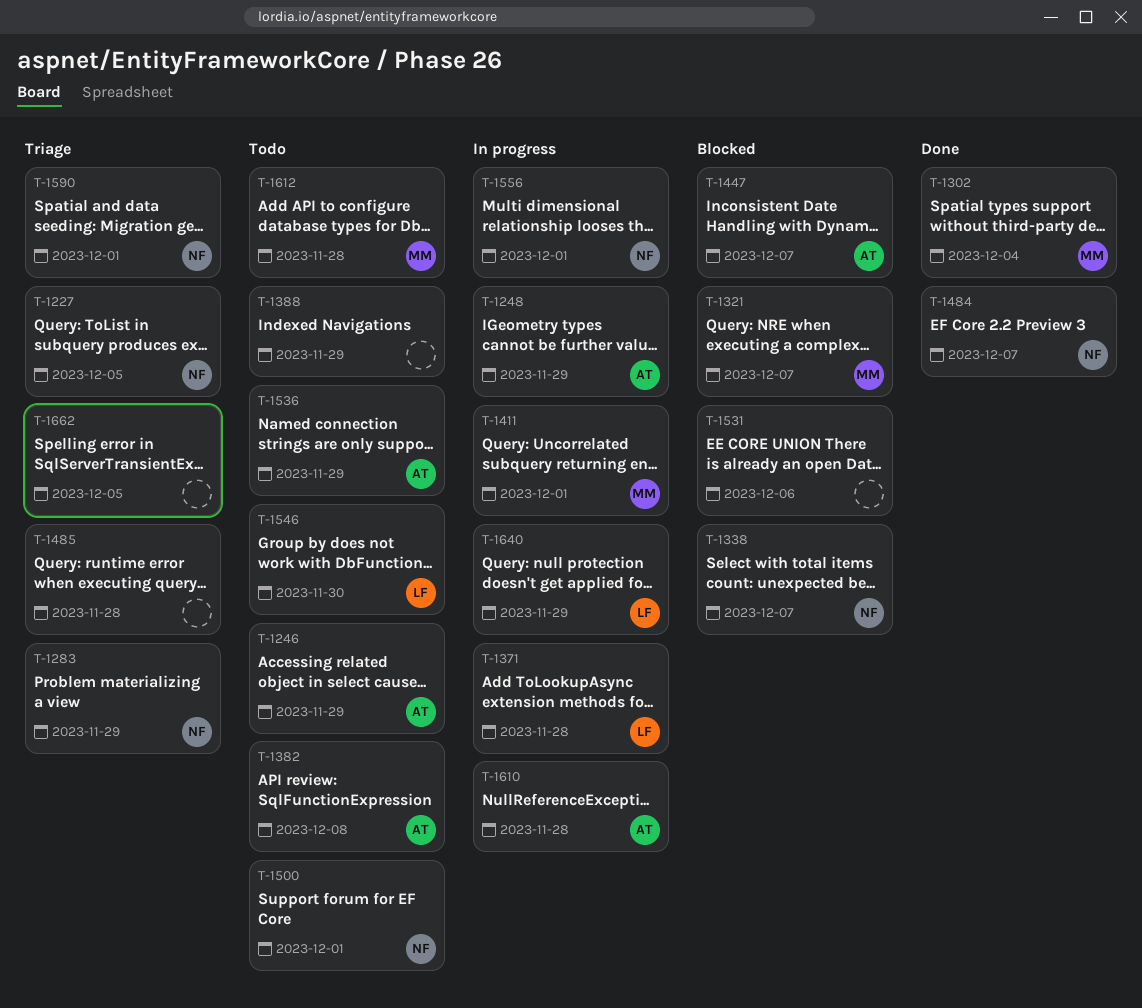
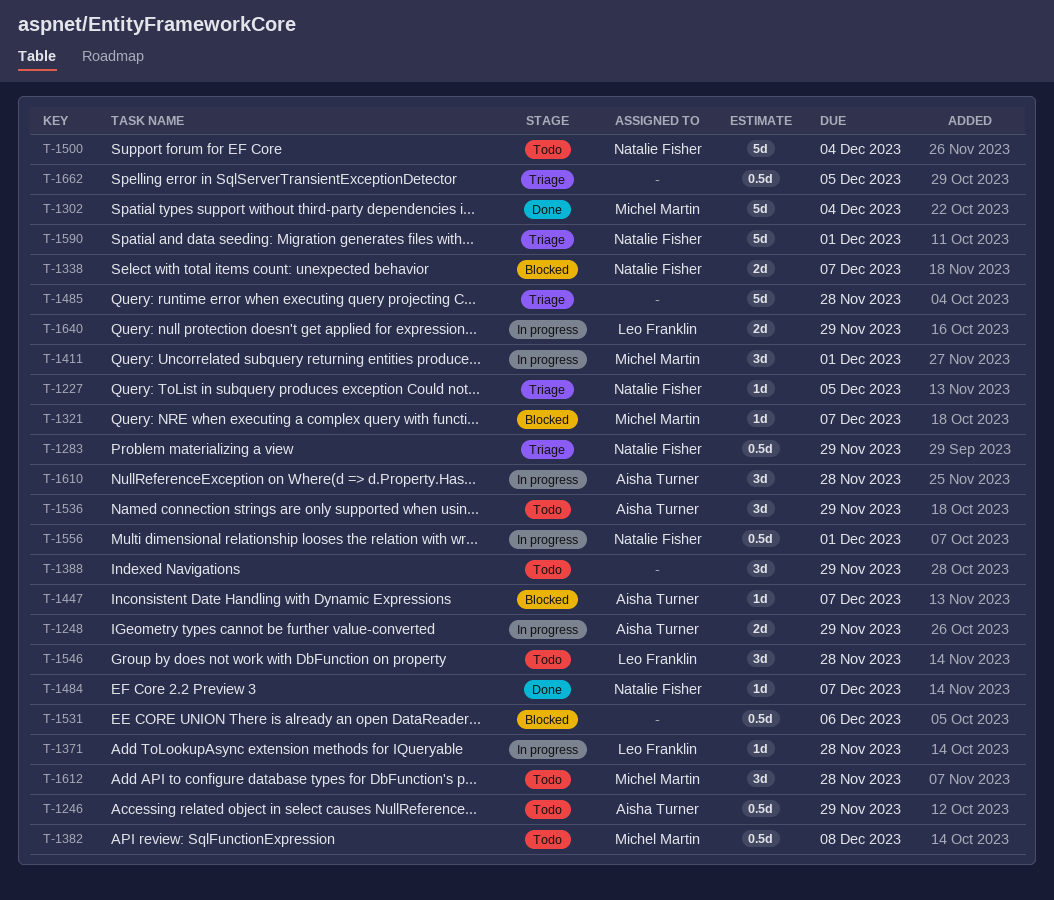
T-1382, owner: Aisha Turner -> Michel Martin
T-1500, due: Dec 1 -> Dec 4
T-1546, due: Nov 30 -> Nov 28

